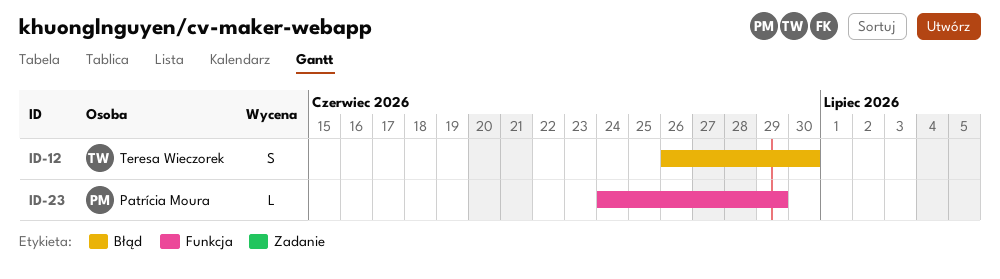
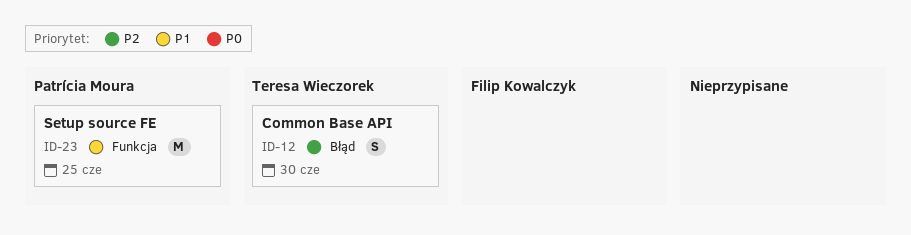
ID-23, estimate: L -> M
ID-23, due: Jun 29 -> Jun 25

